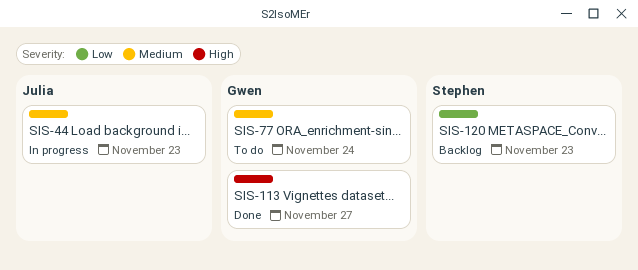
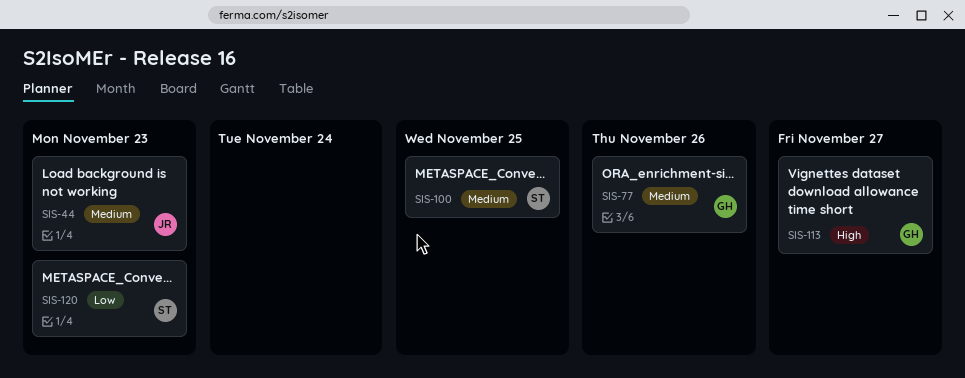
SIS-77, due: Nov 24 -> Nov 26
SIS-100: none -> present

